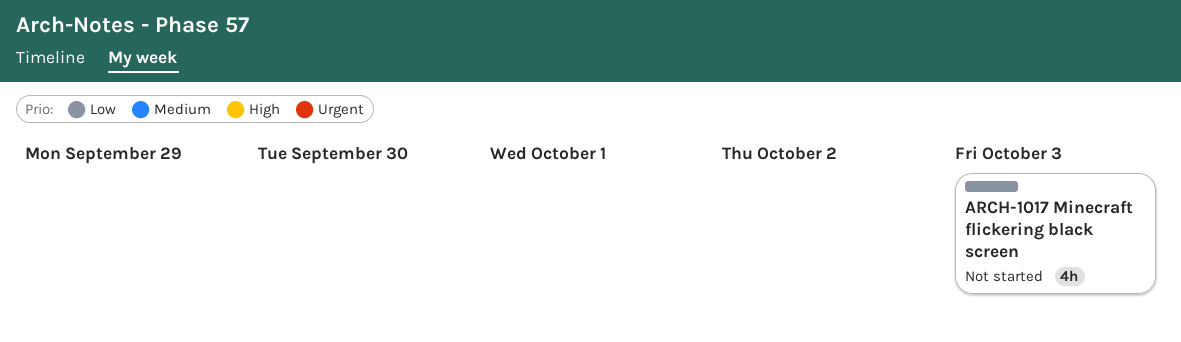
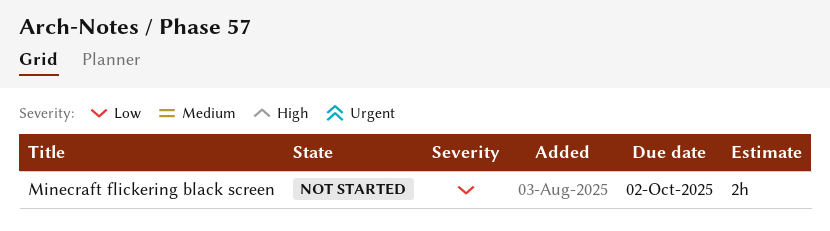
Minecraft flickering black screen, estimate: 4h -> 2h
Minecraft flickering black screen, due: Oct 3 -> Oct 2

